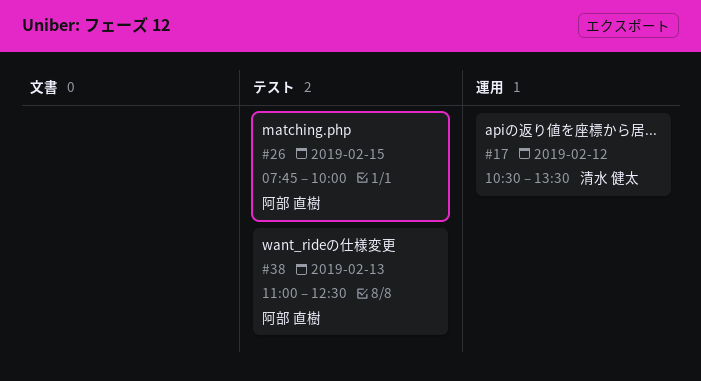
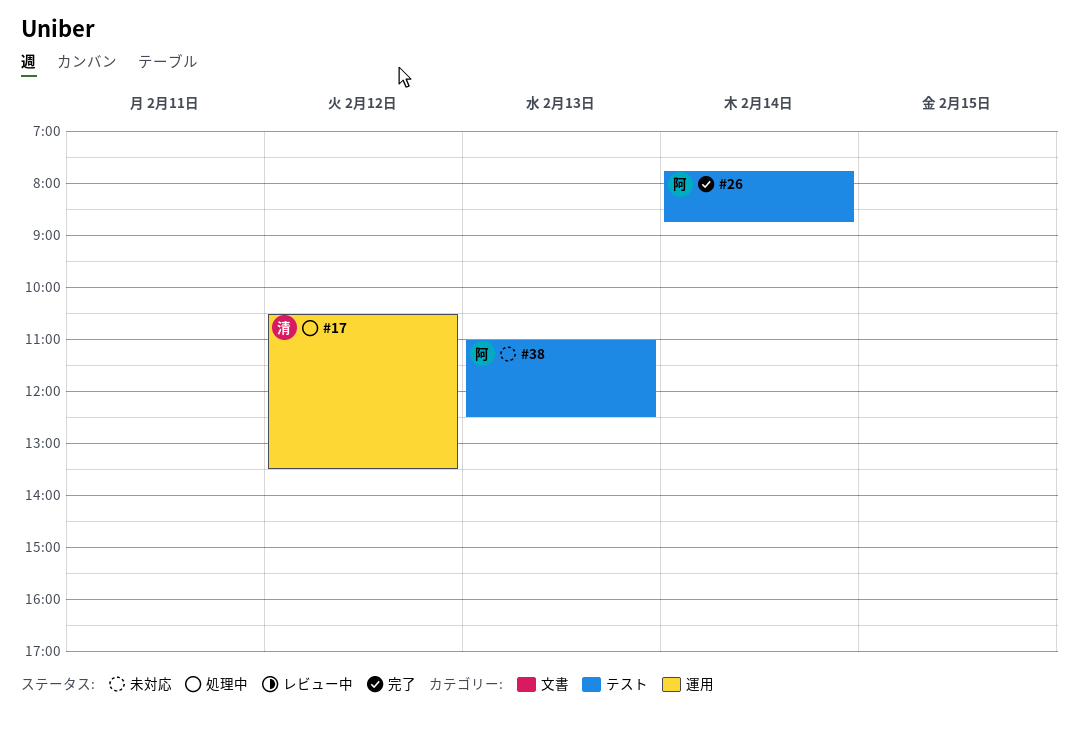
#26, day: Feb 15 -> Feb 14
#26, ends: 10:00 -> 08:45

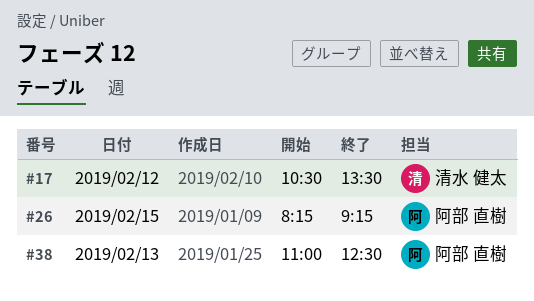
#26, day: Feb 14 -> Feb 15
#26, begins: 07:45 -> 08:15
#26, ends: 08:45 -> 09:15

